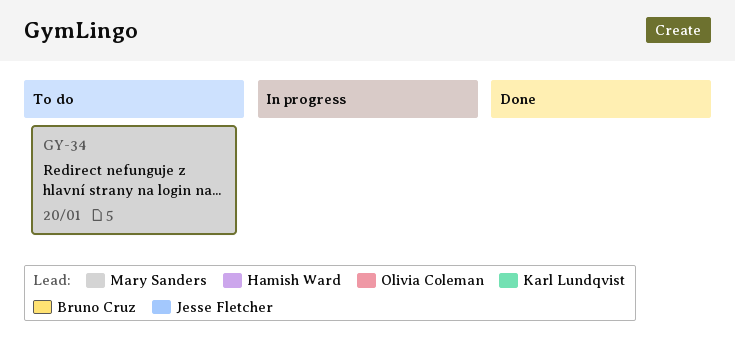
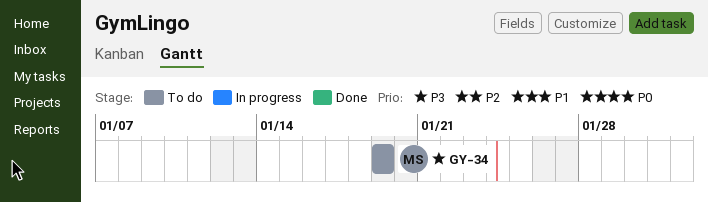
GY-34, due: Jan 20 -> Jan 19

